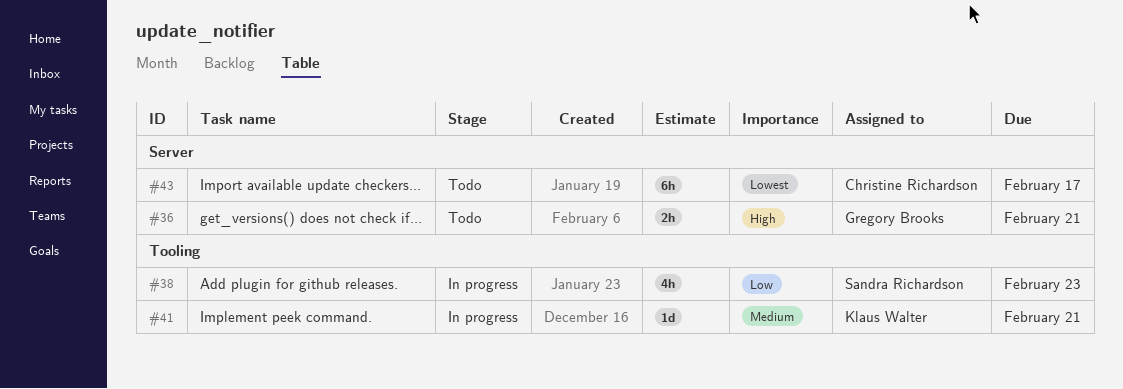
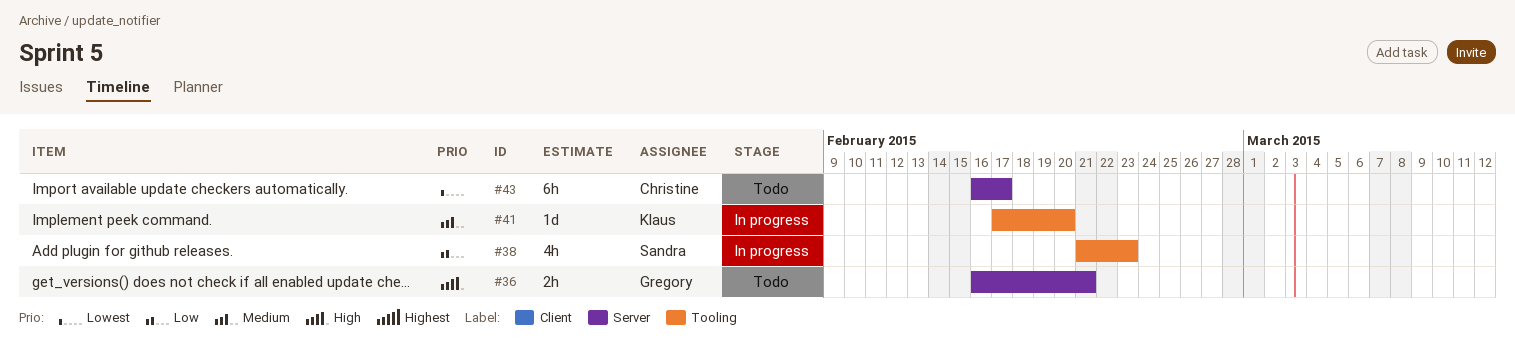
#41, due: Feb 21 -> Feb 20

